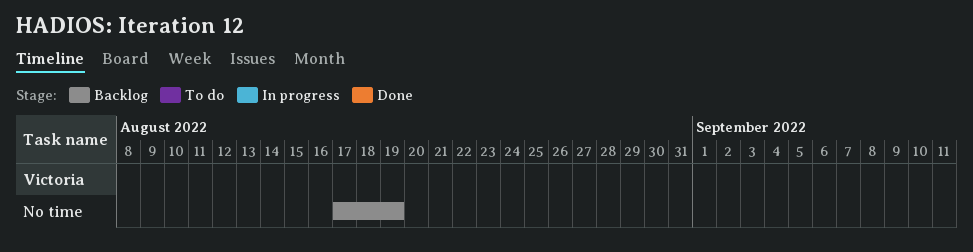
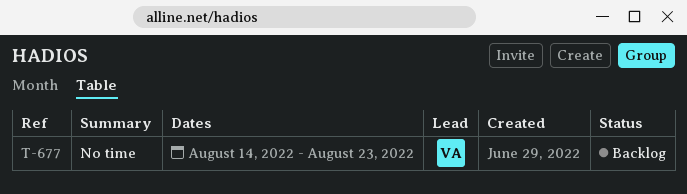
No time, start: Aug 17 -> Aug 14
No time, due: Aug 19 -> Aug 23

